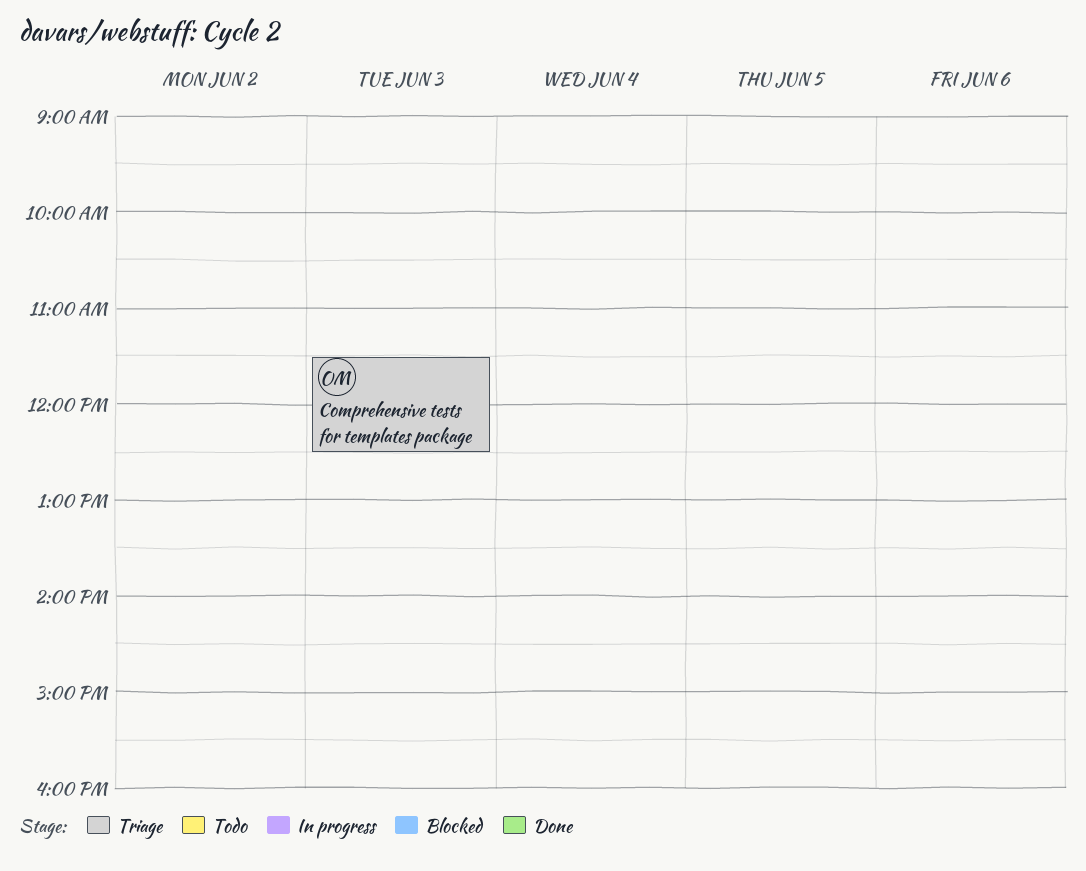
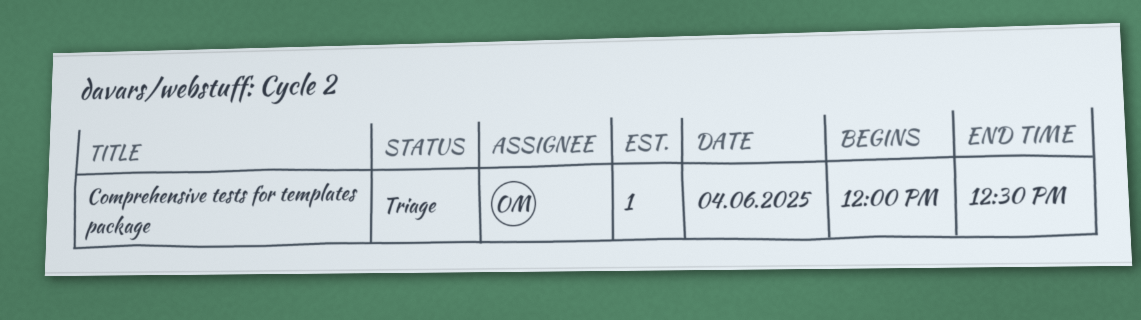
Comprehensive tests for templates package, day: Jun 3 -> Jun 4
Comprehensive tests for templates package, begins: 11:30 -> 12:00

